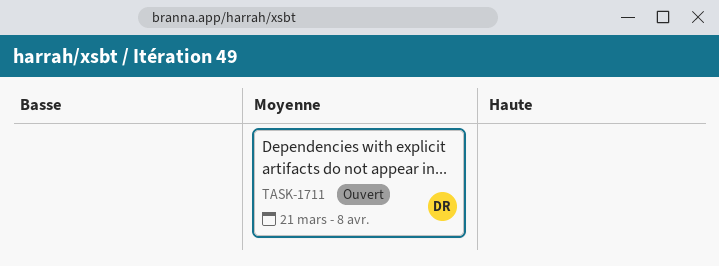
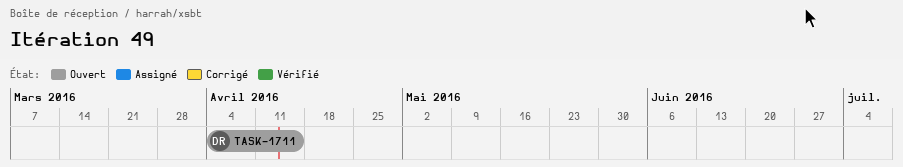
TASK-1711, start: Mar 21 -> Apr 4
TASK-1711, due: Apr 8 -> Apr 15

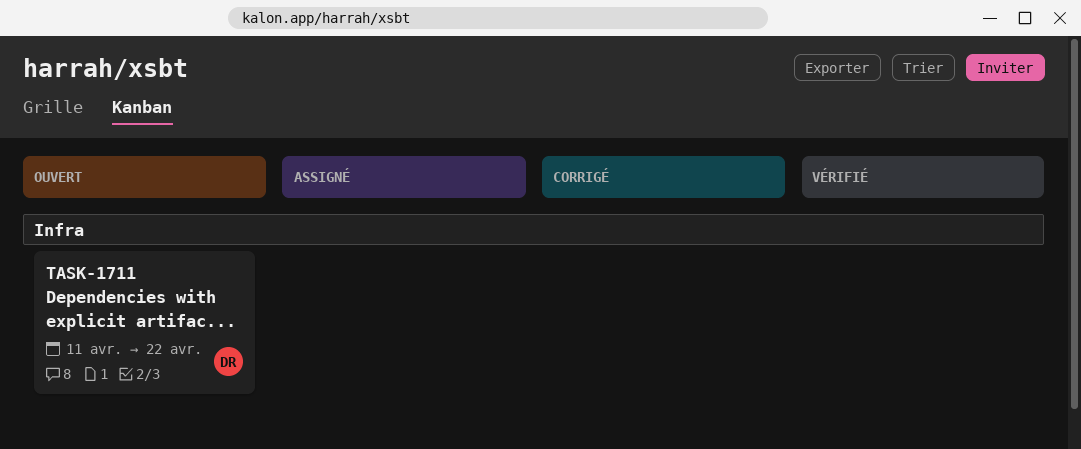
TASK-1711, start: Apr 4 -> Apr 11
TASK-1711, due: Apr 15 -> Apr 22

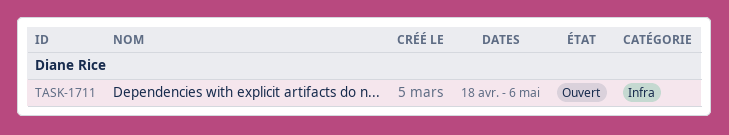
TASK-1711, start: Apr 11 -> Apr 18
TASK-1711, due: Apr 22 -> May 6

